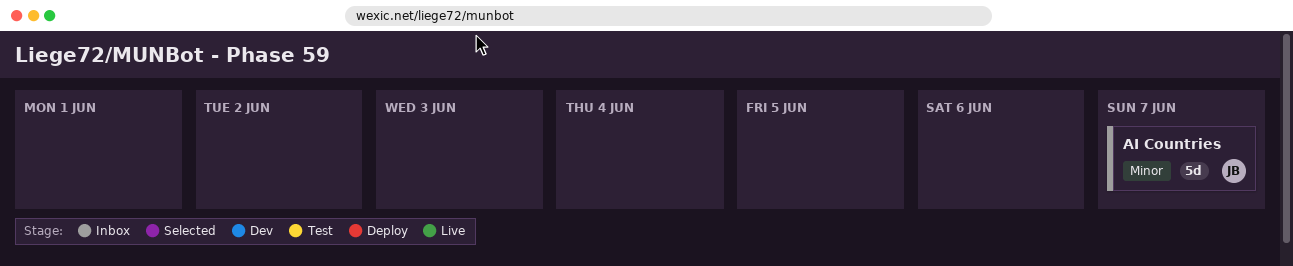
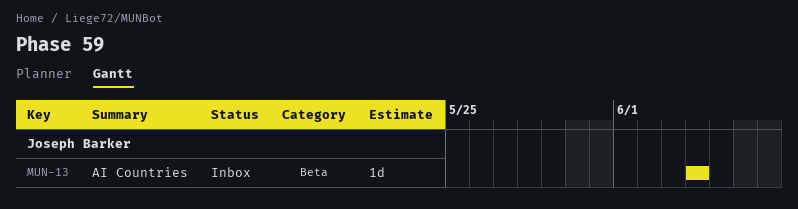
AI Countries, estimate: 5d -> 1d
AI Countries, due: Jun 7 -> Jun 4

